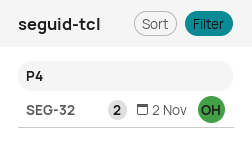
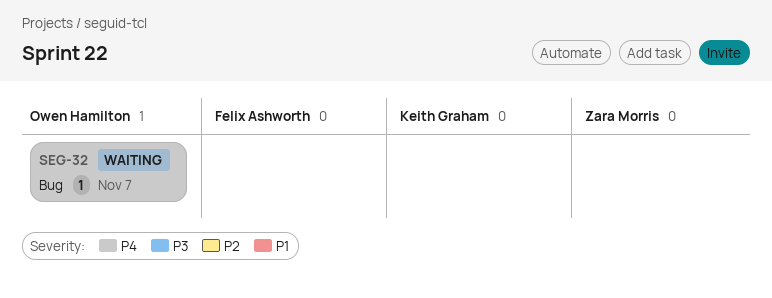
SEG-32, estimate: 2 -> 1
SEG-32, due: Nov 2 -> Nov 7

